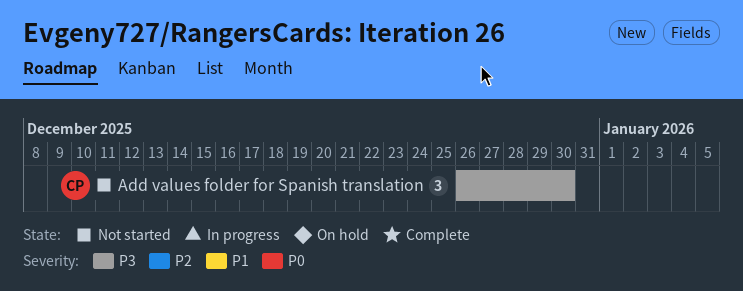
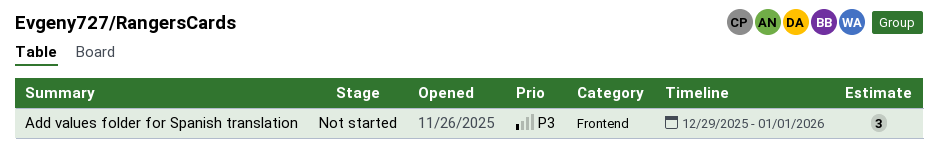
Add values folder for Spanish translation, start: Dec 26 -> Dec 29
Add values folder for Spanish translation, due: Dec 30 -> Jan 1

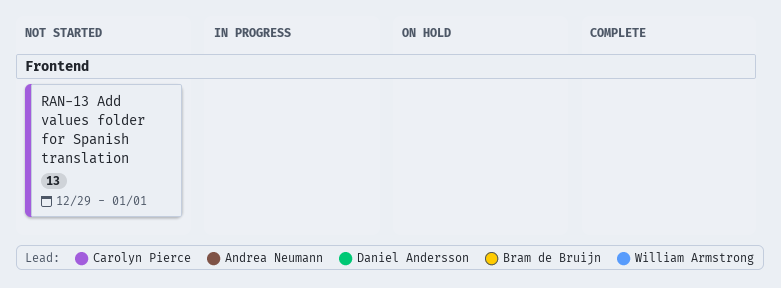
Add values folder for Spanish translation, estimate: 3 -> 13

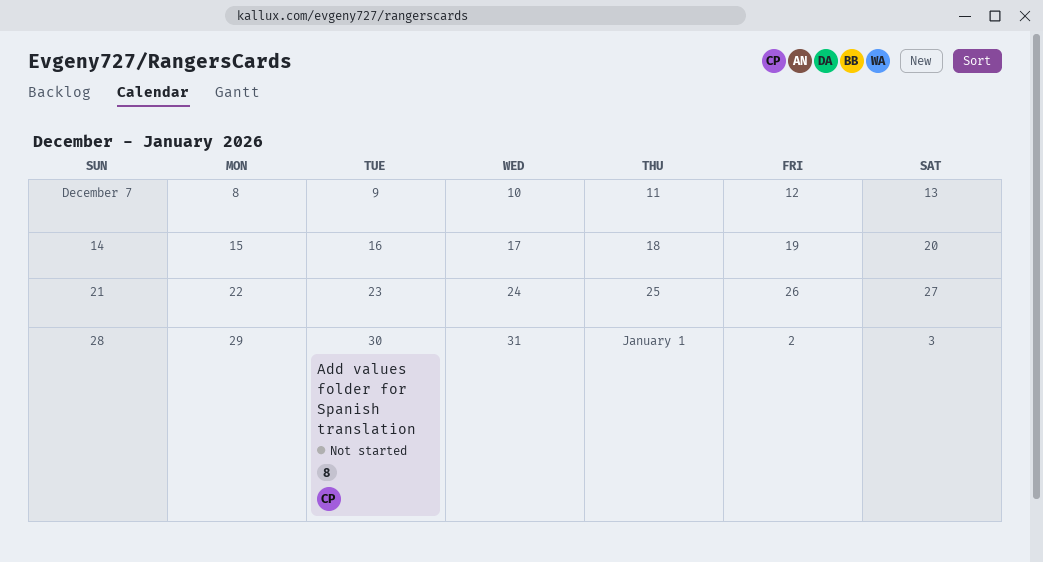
Add values folder for Spanish translation, estimate: 13 -> 8
Add values folder for Spanish translation, due: Jan 1 -> Dec 30

